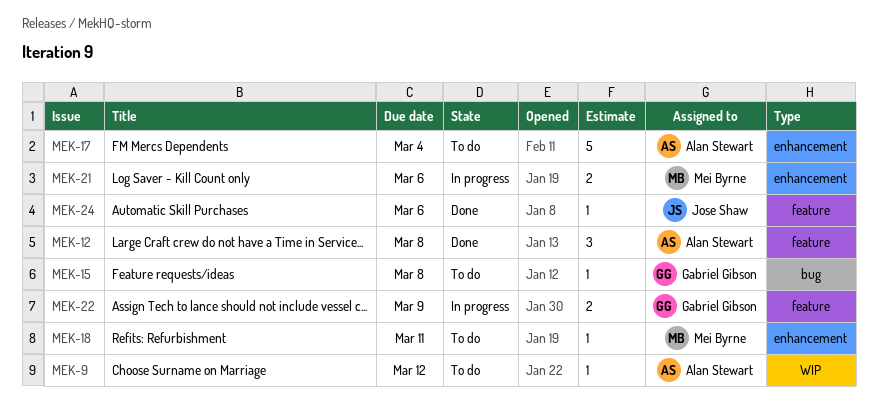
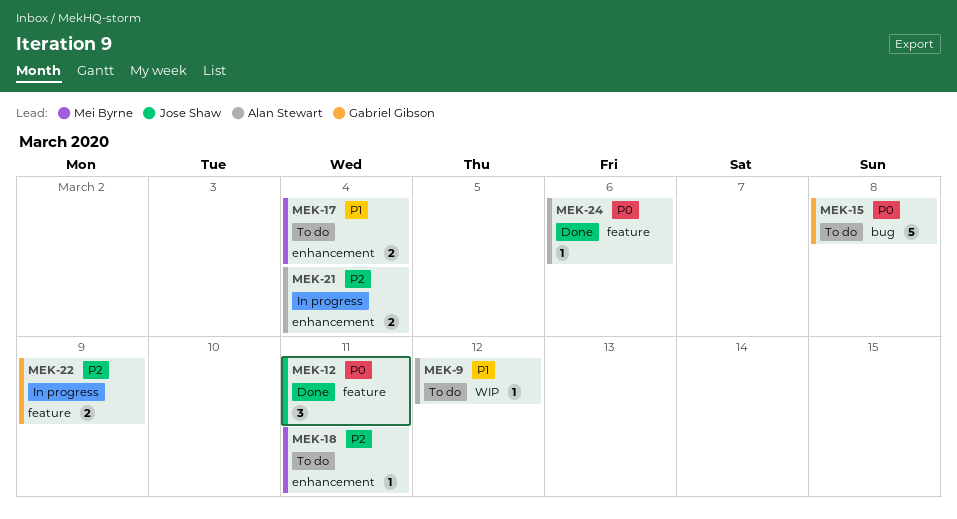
MEK-12, owner: Alan Stewart -> Jose Shaw
MEK-12, due: Mar 8 -> Mar 11
MEK-15, estimate: 1 -> 5
MEK-17, owner: Alan Stewart -> Mei Byrne
MEK-17, estimate: 5 -> 2
MEK-21, owner: Mei Byrne -> Alan Stewart
MEK-21, due: Mar 6 -> Mar 4
MEK-24, owner: Jose Shaw -> Alan Stewart

